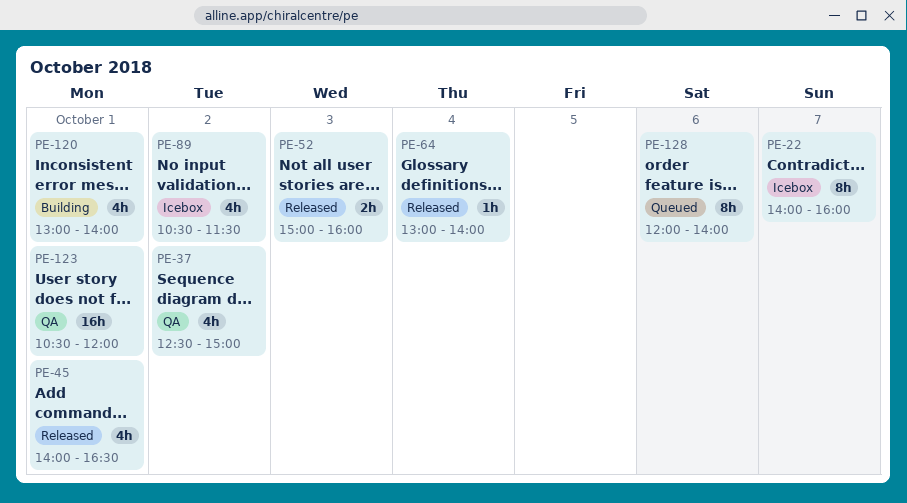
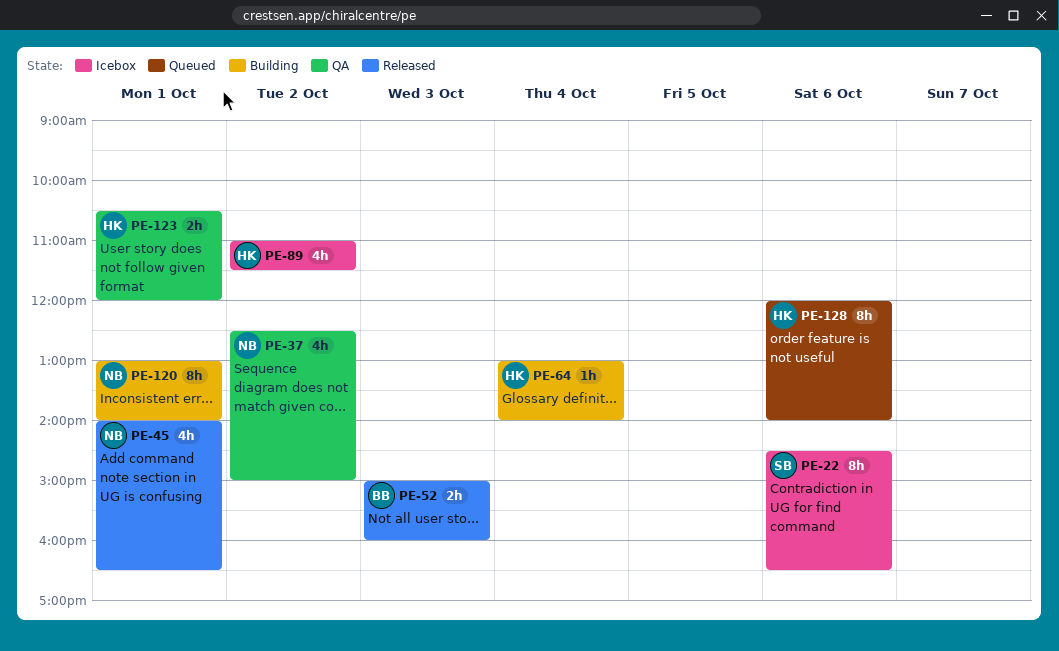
PE-22, day: Oct 7 -> Oct 6
PE-22, begins: 14:00 -> 14:30
PE-22, ends: 16:00 -> 16:30
PE-64, status: Released -> Building
PE-89, begins: 10:30 -> 11:00
PE-120, estimate: 4h -> 8h
PE-123, estimate: 16h -> 2h

